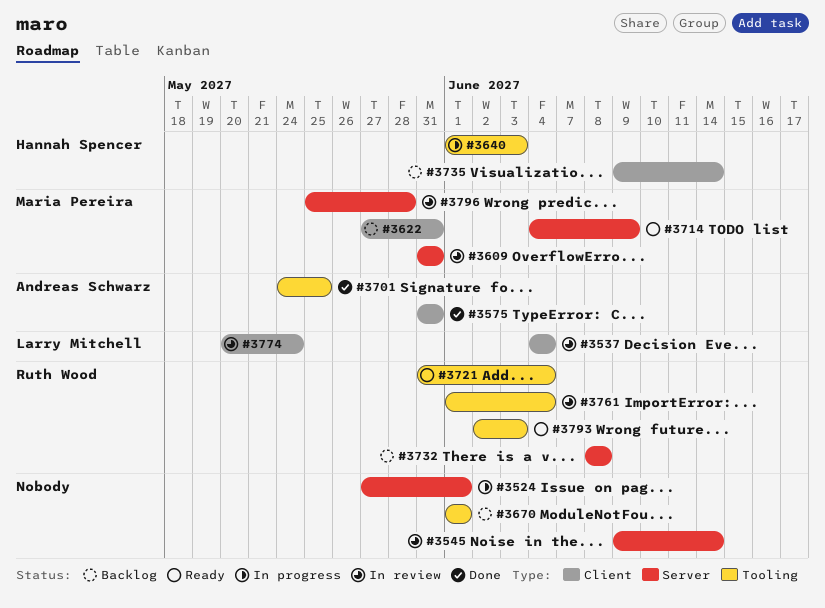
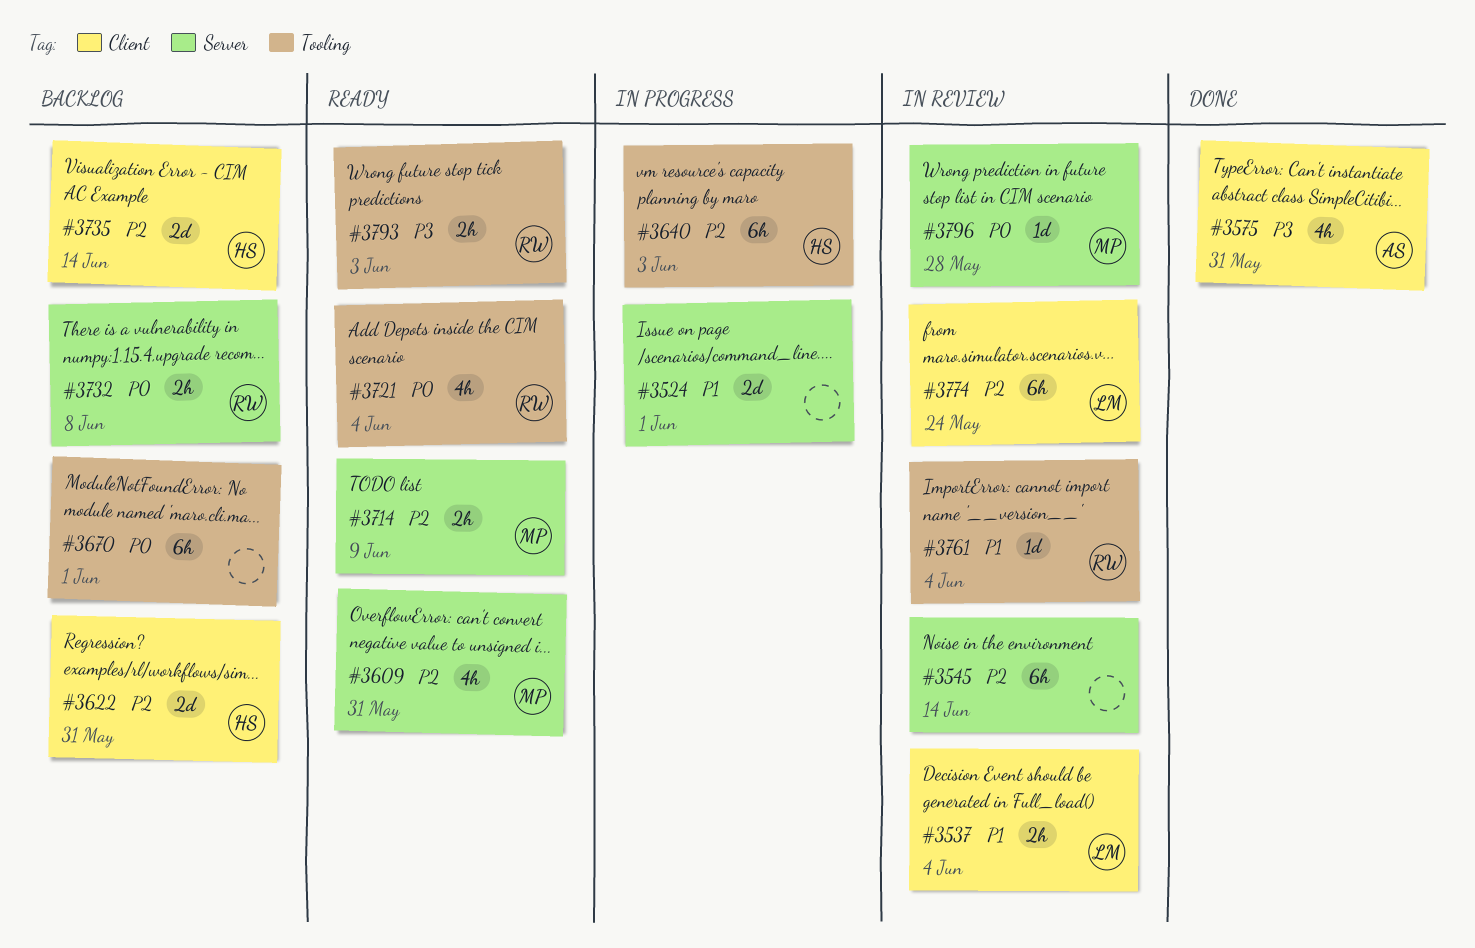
#3609, status: In review -> Ready
#3622, owner: Maria Pereira -> Hannah Spencer
#3701: present -> none

